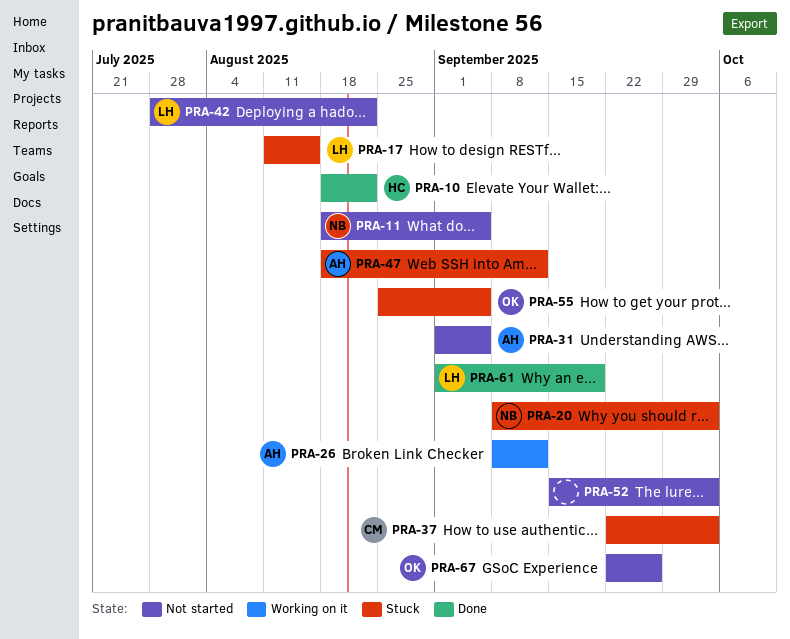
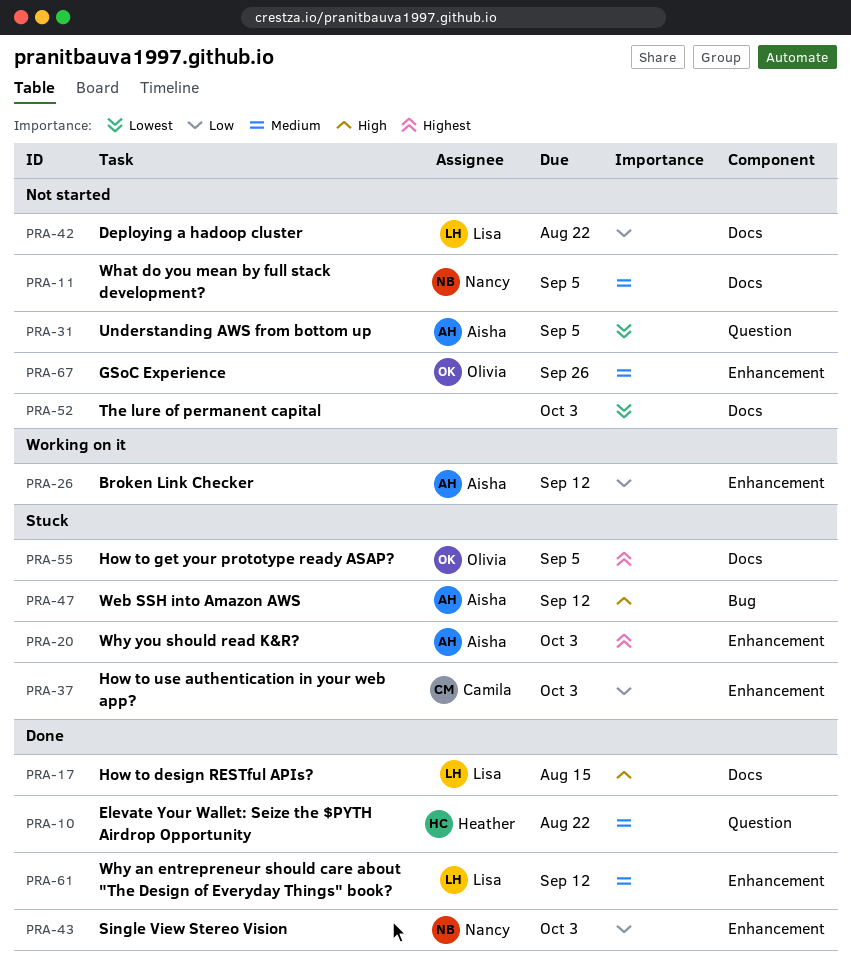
PRA-17, status: Stuck -> Done
PRA-20, owner: Nancy -> Aisha
PRA-43: none -> present
PRA-61, due: Sep 19 -> Sep 12

